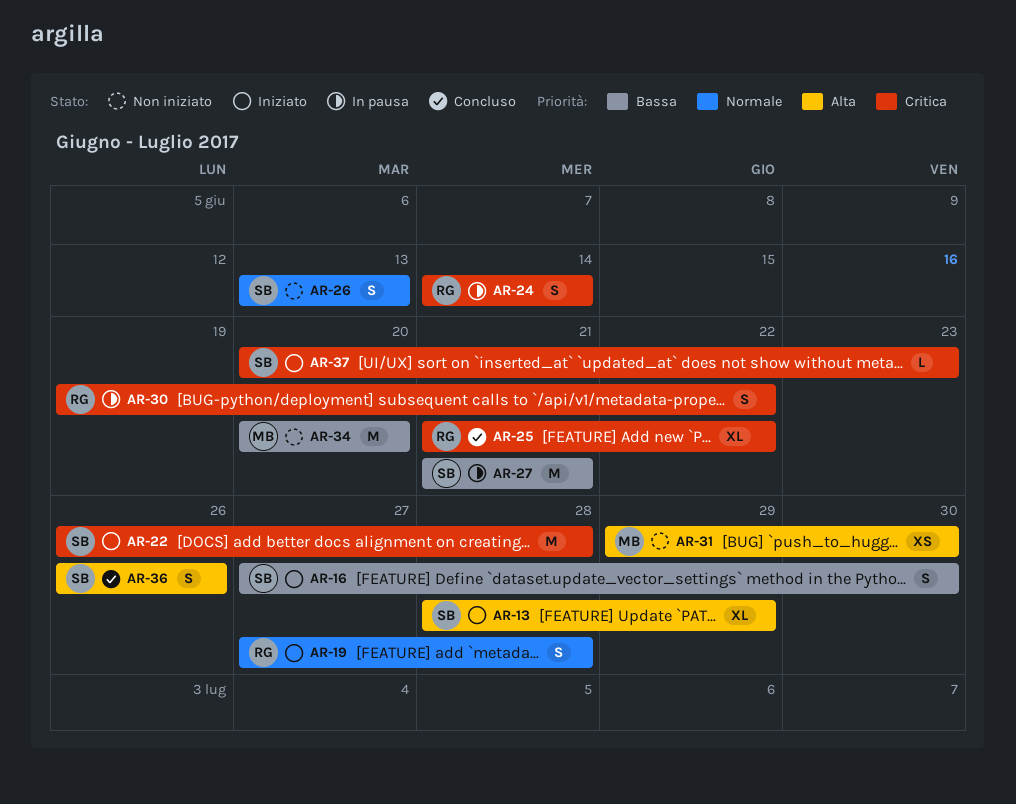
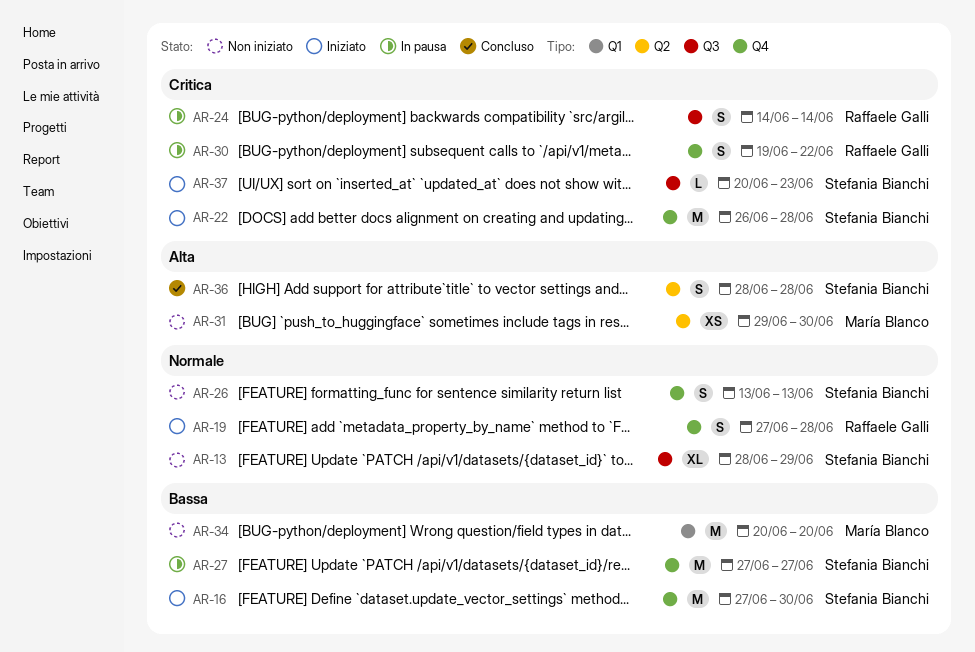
AR-13, status: Iniziato -> Non iniziato
AR-13, priority: Alta -> Normale
AR-16, estimate: S -> M
AR-25: present -> none
AR-27, start: Jun 21 -> Jun 27
AR-27, due: Jun 21 -> Jun 27
AR-36, start: Jun 26 -> Jun 28
AR-36, due: Jun 26 -> Jun 28

